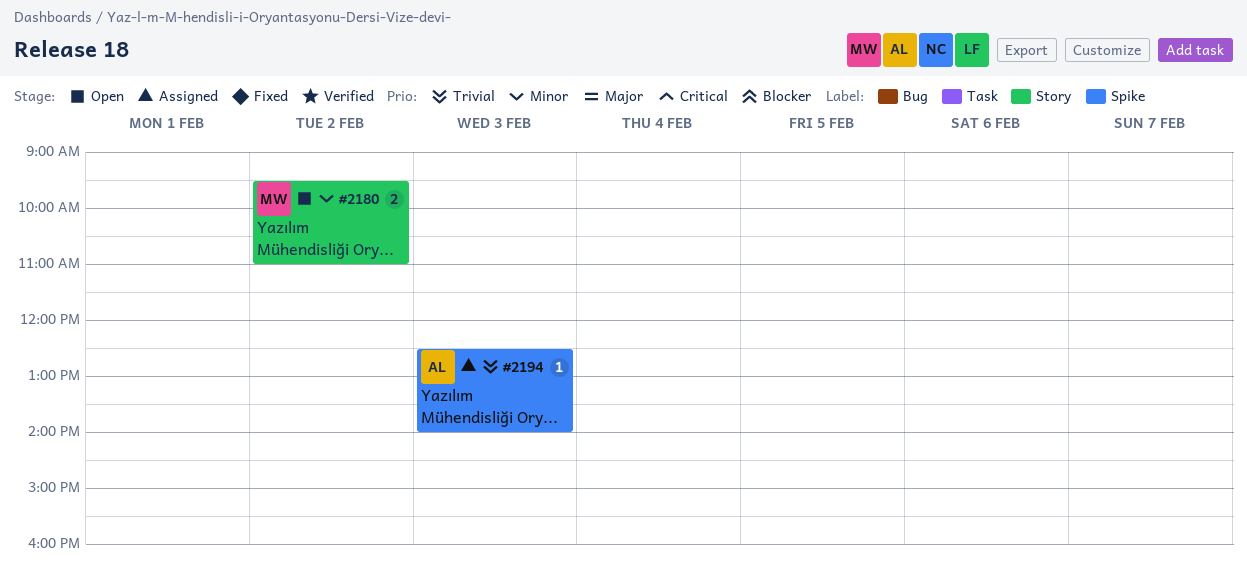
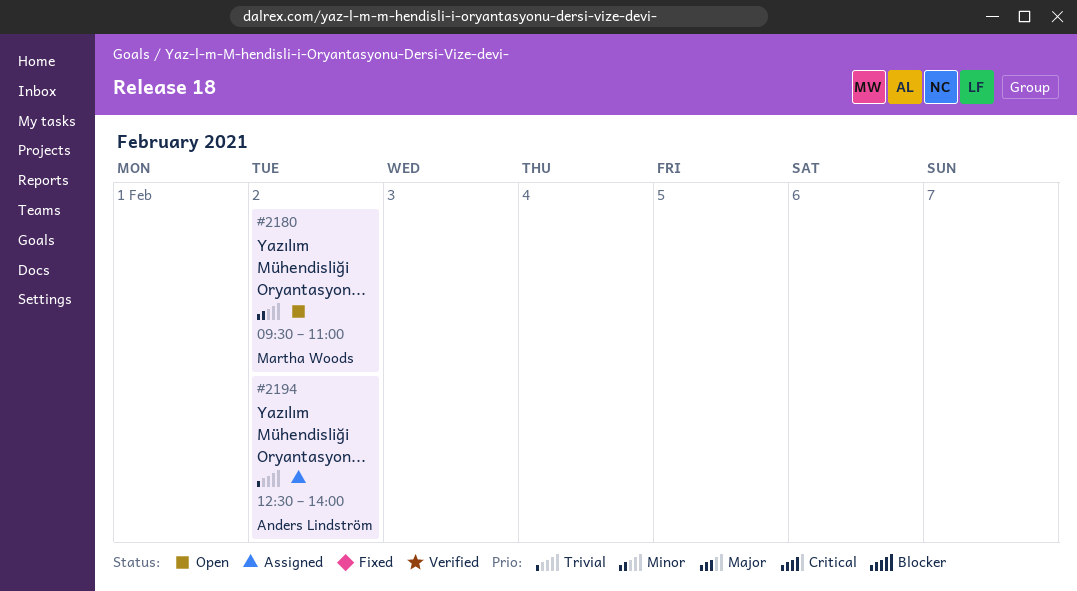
#2194, day: Feb 3 -> Feb 2

